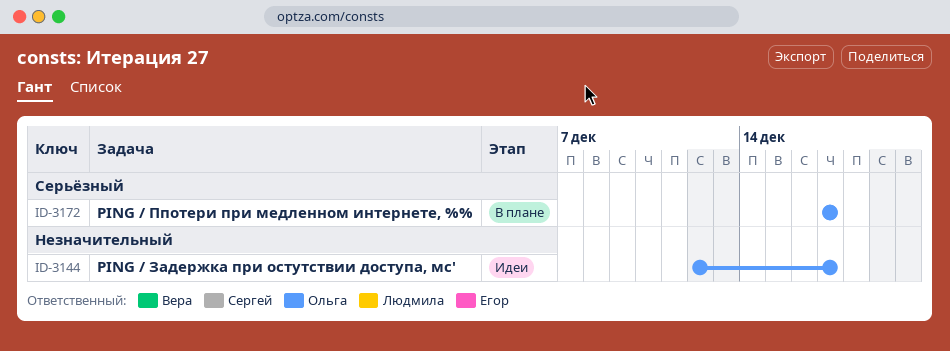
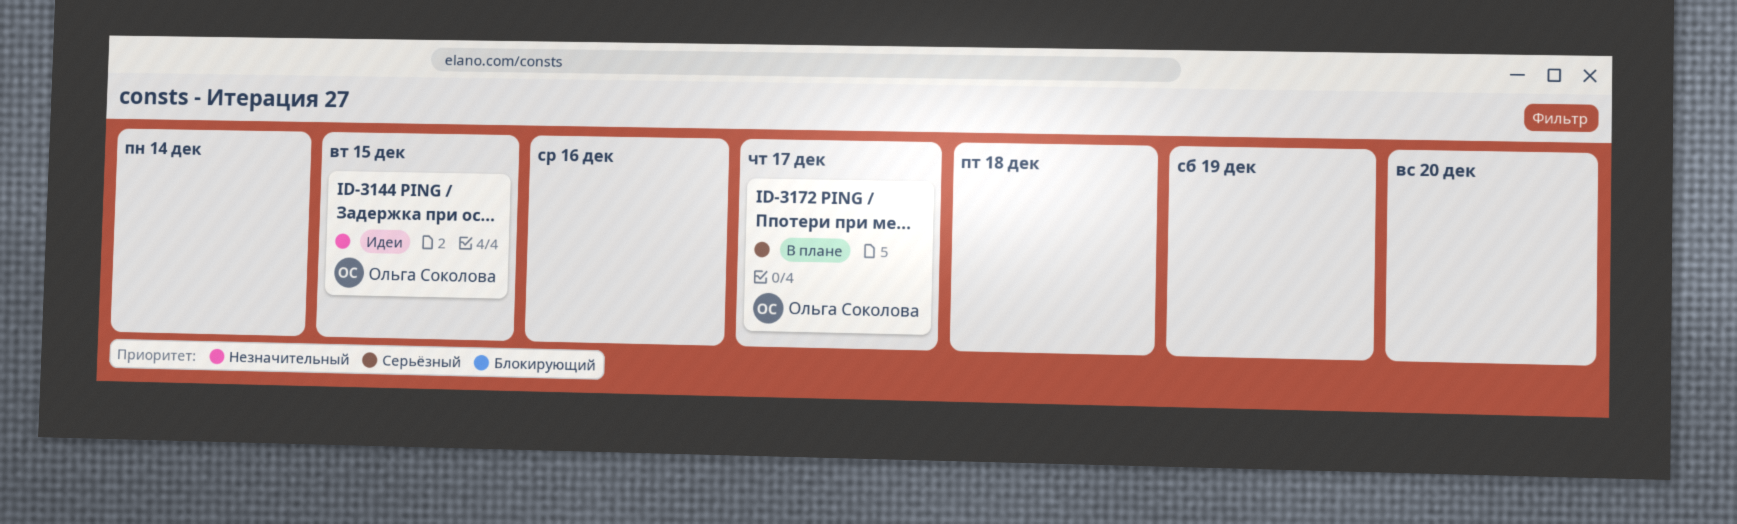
ID-3144, due: Dec 17 -> Dec 15

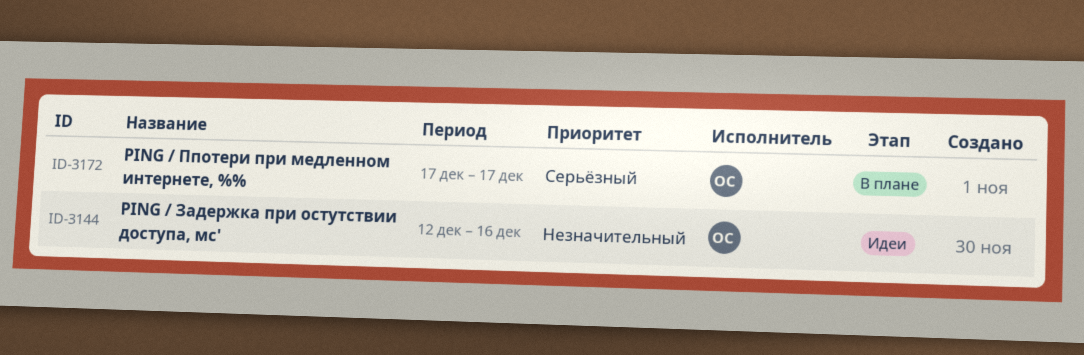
ID-3144, due: Dec 15 -> Dec 16

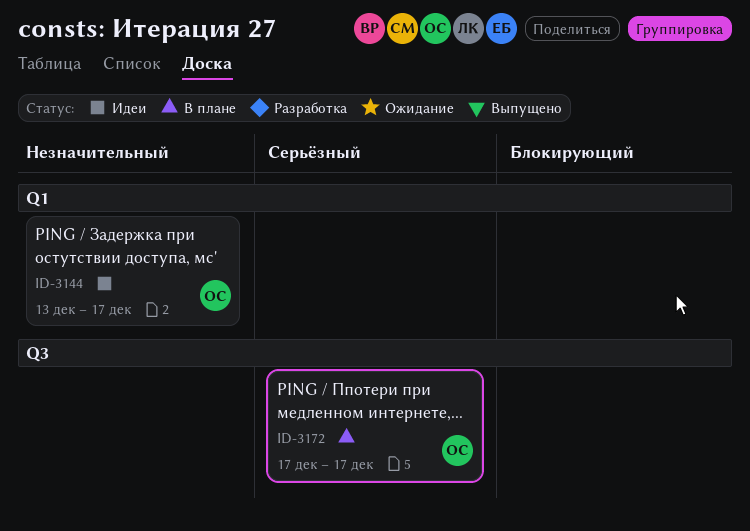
ID-3144, start: Dec 12 -> Dec 13
ID-3144, due: Dec 16 -> Dec 17

